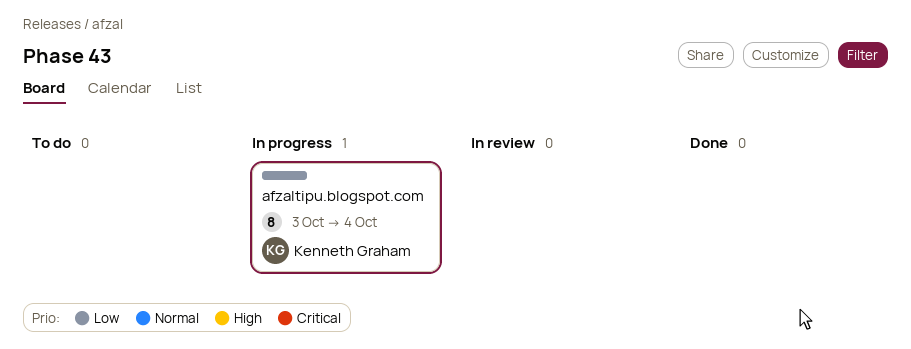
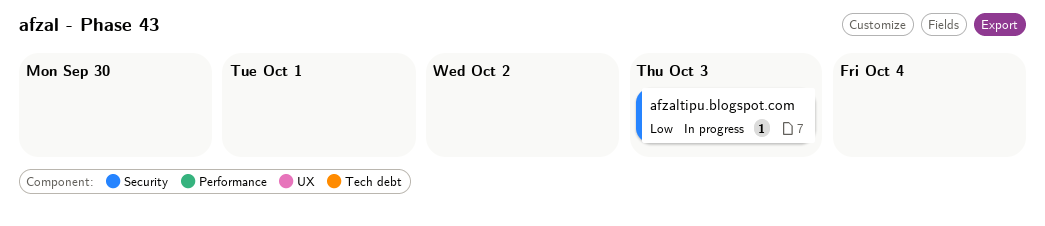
afzaltipu.blogspot.com, estimate: 8 -> 1
afzaltipu.blogspot.com, due: Oct 4 -> Oct 3

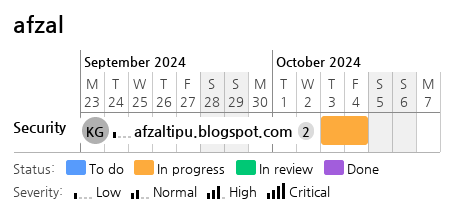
afzaltipu.blogspot.com, estimate: 1 -> 2
afzaltipu.blogspot.com, due: Oct 3 -> Oct 4

